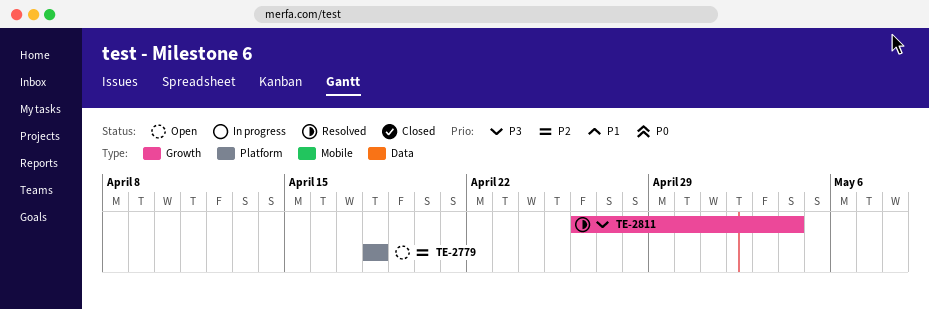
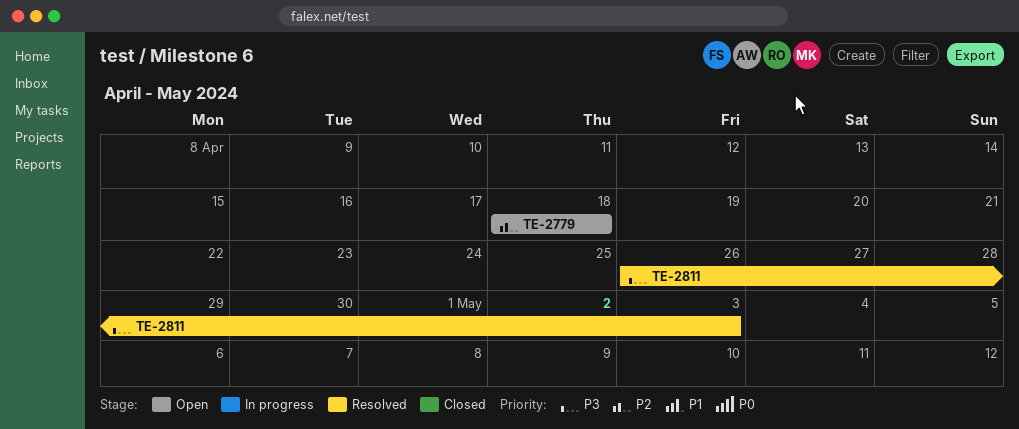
TE-2811, due: May 4 -> May 3

